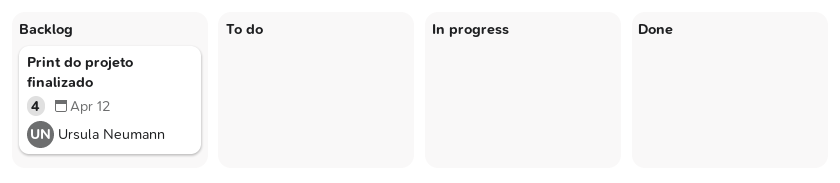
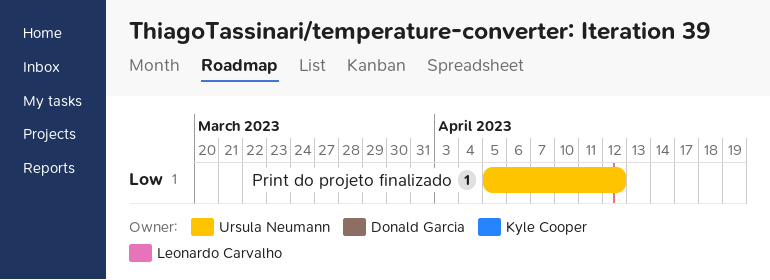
Print do projeto finalizado, estimate: 4 -> 1

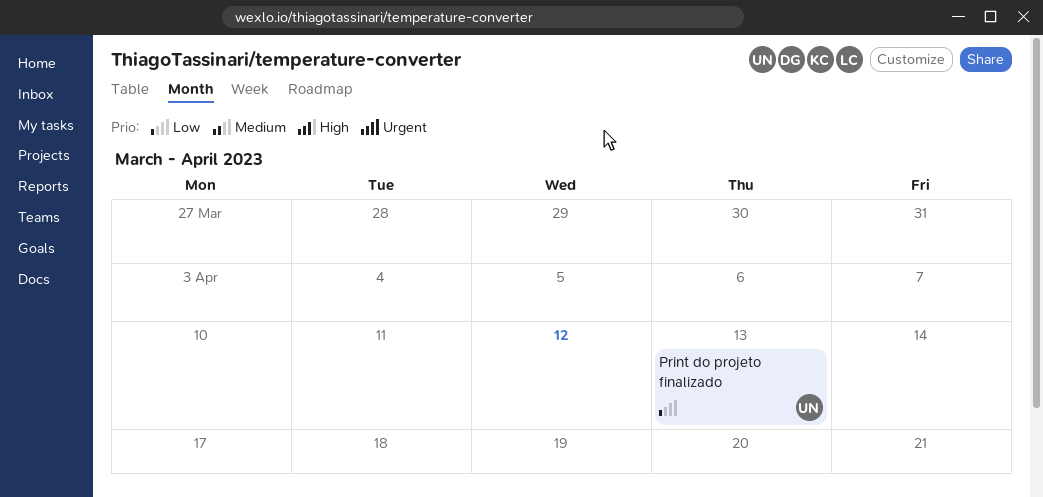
Print do projeto finalizado, due: Apr 12 -> Apr 13

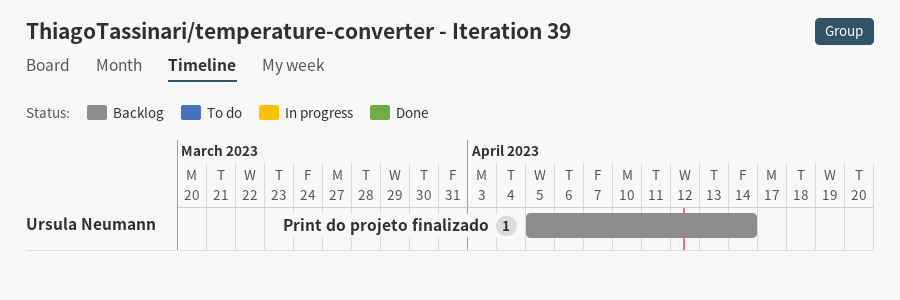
Print do projeto finalizado, due: Apr 13 -> Apr 14

